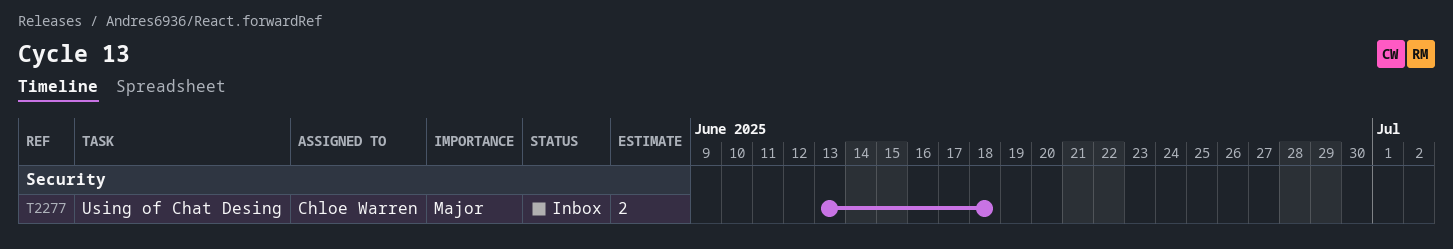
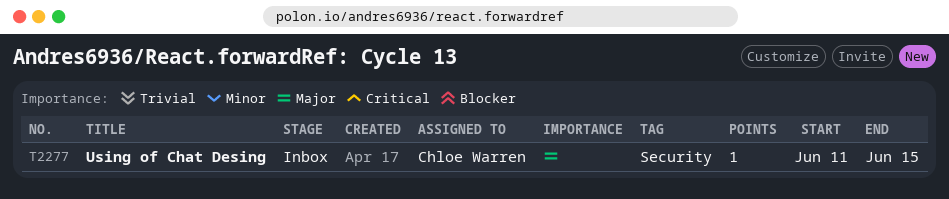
T2277, estimate: 2 -> 1
T2277, start: Jun 13 -> Jun 11
T2277, due: Jun 18 -> Jun 15

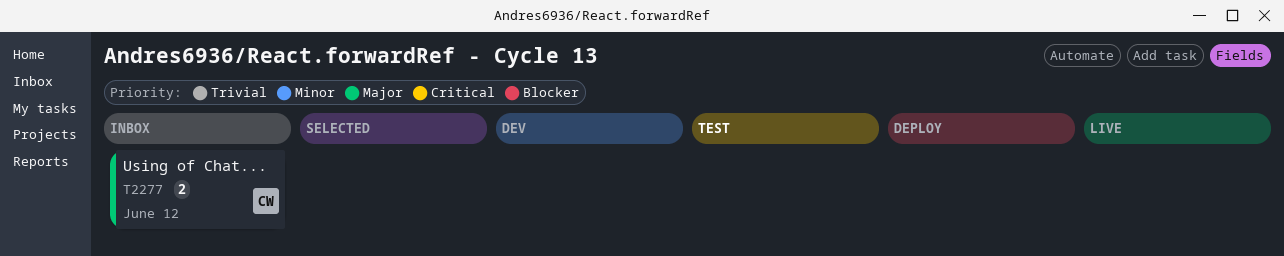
T2277, estimate: 1 -> 2
T2277, due: Jun 15 -> Jun 12

